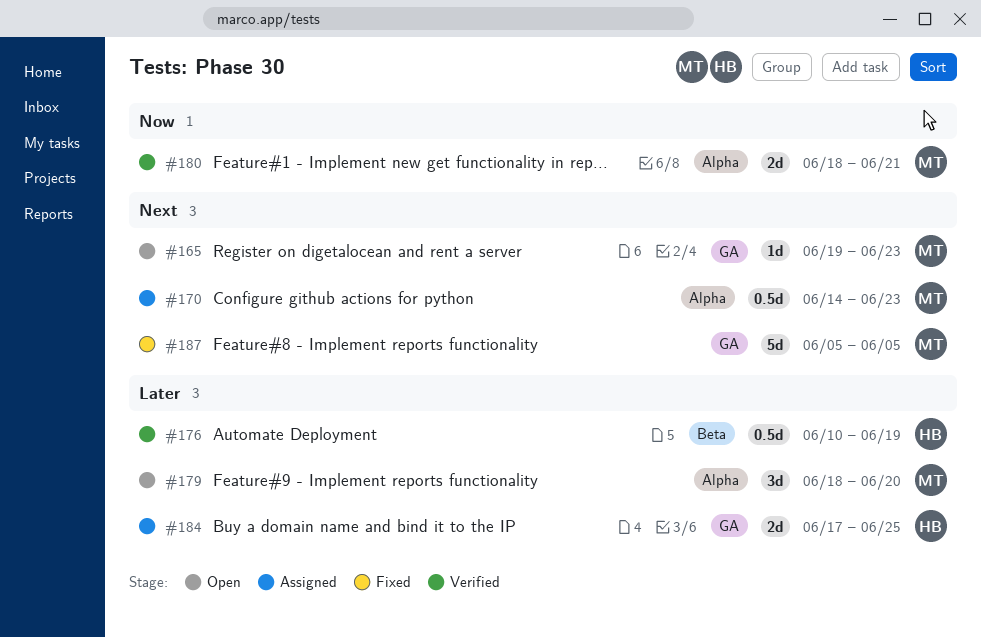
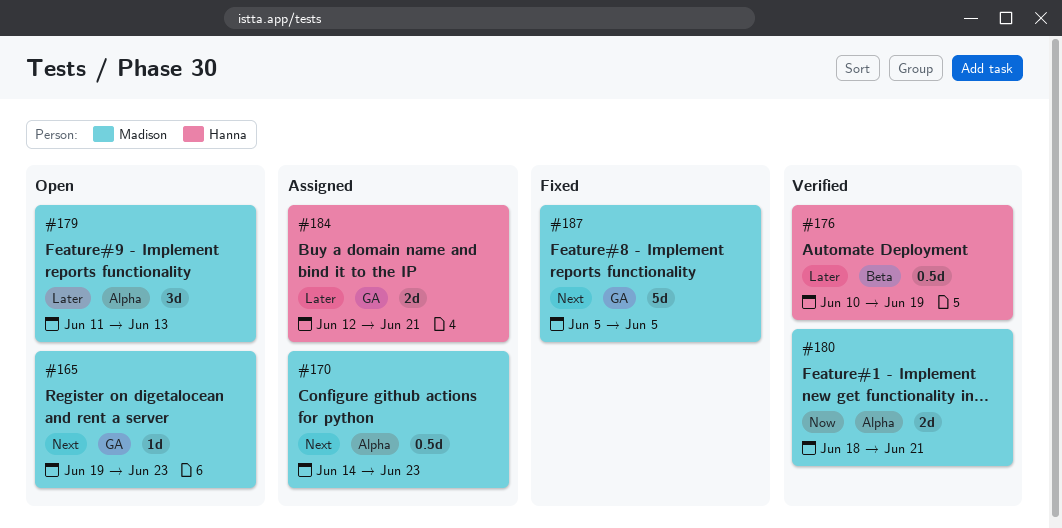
#179, start: Jun 18 -> Jun 11
#179, due: Jun 20 -> Jun 13
#184, start: Jun 17 -> Jun 12
#184, due: Jun 25 -> Jun 21

